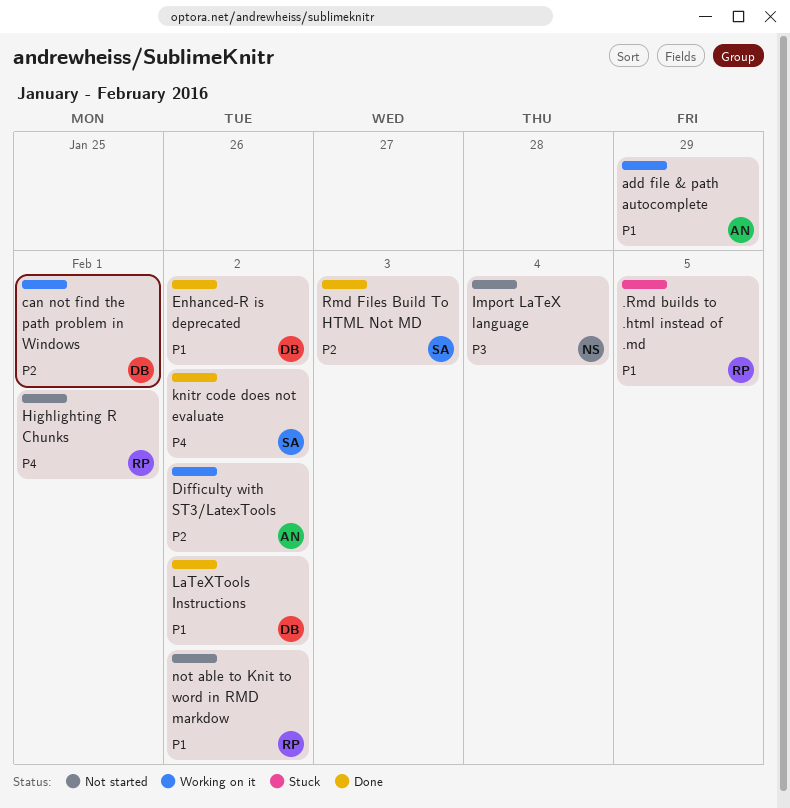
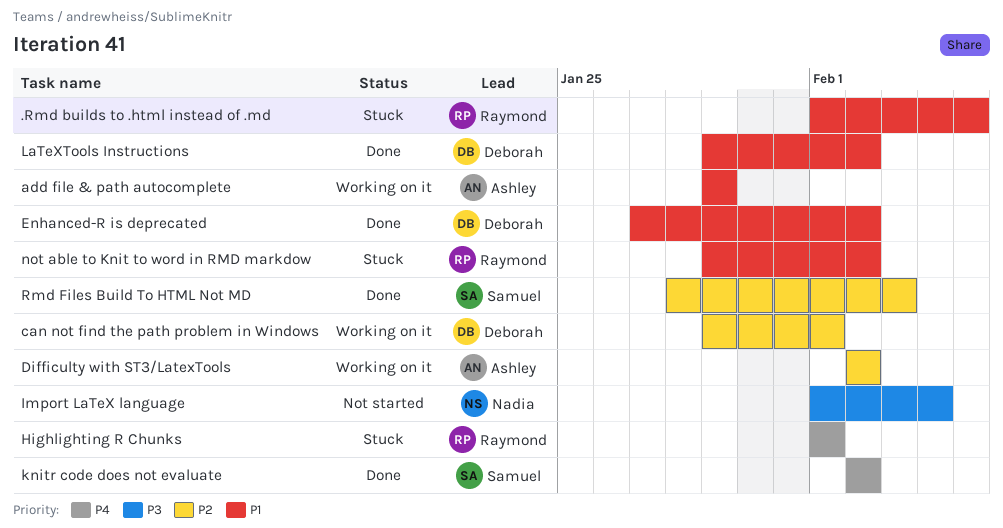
Highlighting R Chunks, status: Not started -> Stuck
not able to Knit to word in RMD markdow, status: Not started -> Stuck

